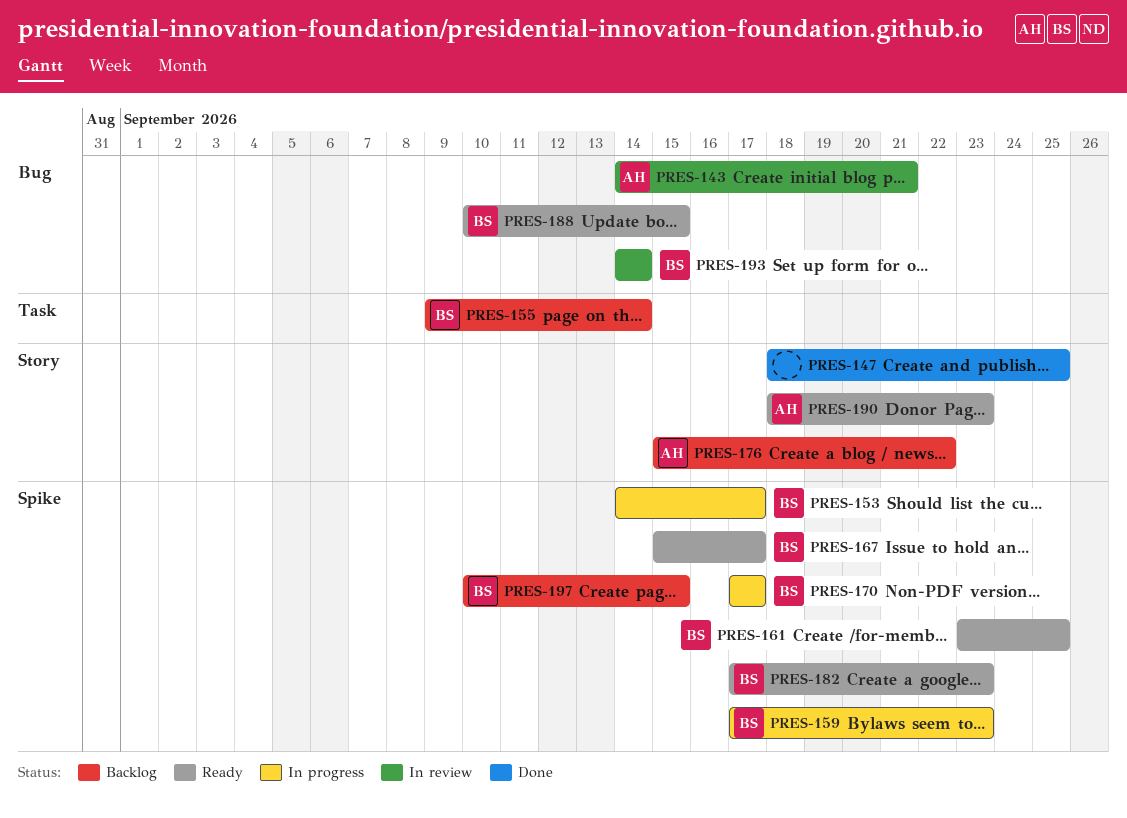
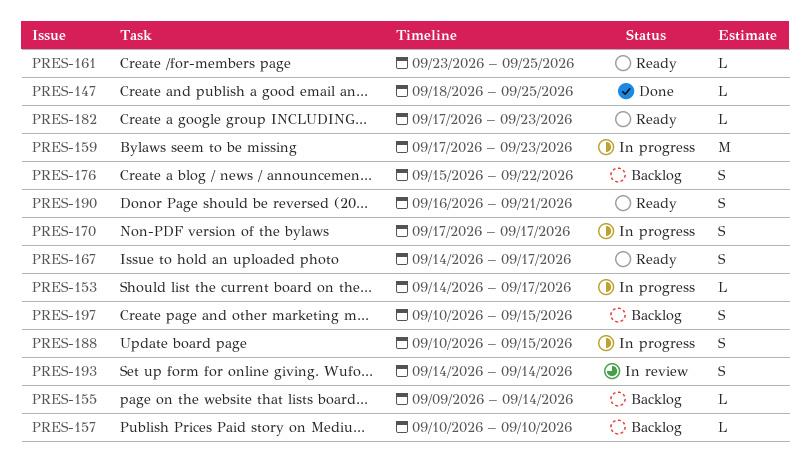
PRES-143: present -> none
PRES-157: none -> present
PRES-167, start: Sep 15 -> Sep 14
PRES-188, status: Ready -> In progress
PRES-190, start: Sep 18 -> Sep 16
PRES-190, due: Sep 23 -> Sep 21

